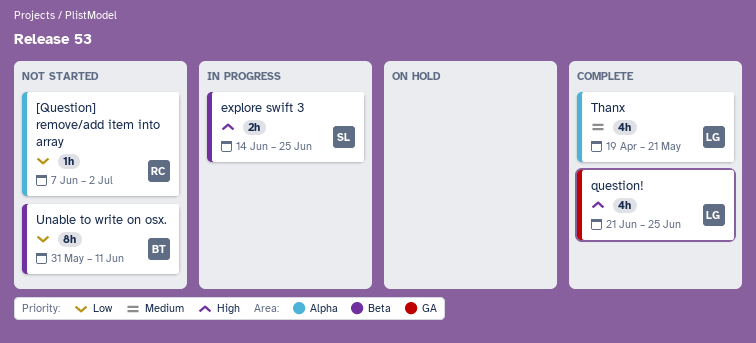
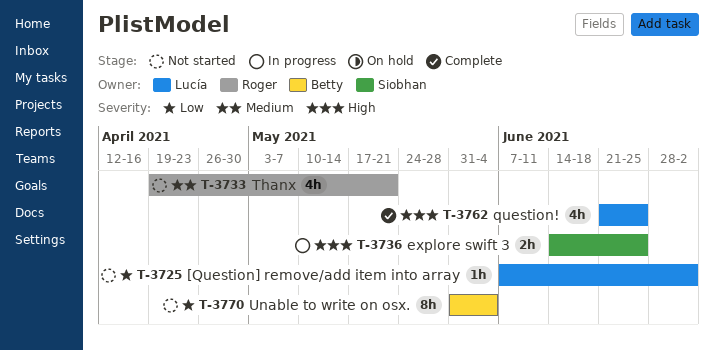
[Question] remove/add item into array, owner: Roger -> Lucía
Thanx, status: Complete -> Not started
Thanx, owner: Lucía -> Roger
Unable to write on osx., due: Jun 11 -> Jun 4

